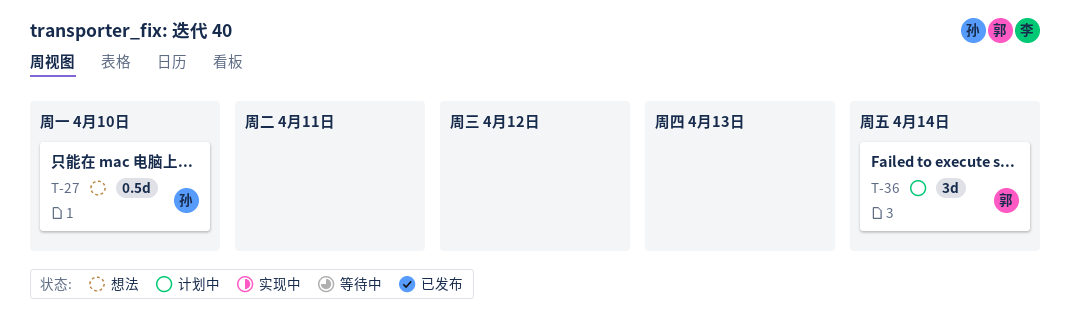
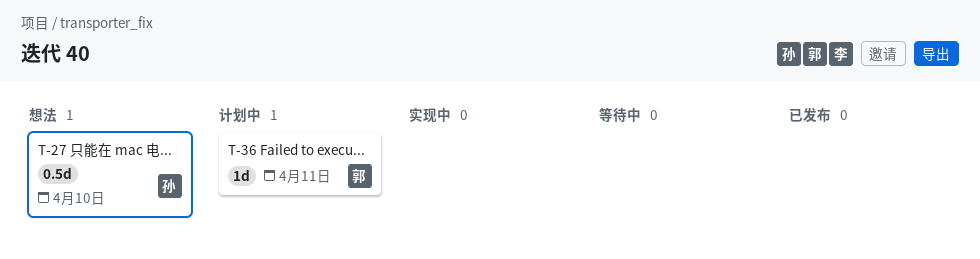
T-36, estimate: 3d -> 1d
T-36, due: Apr 14 -> Apr 11

